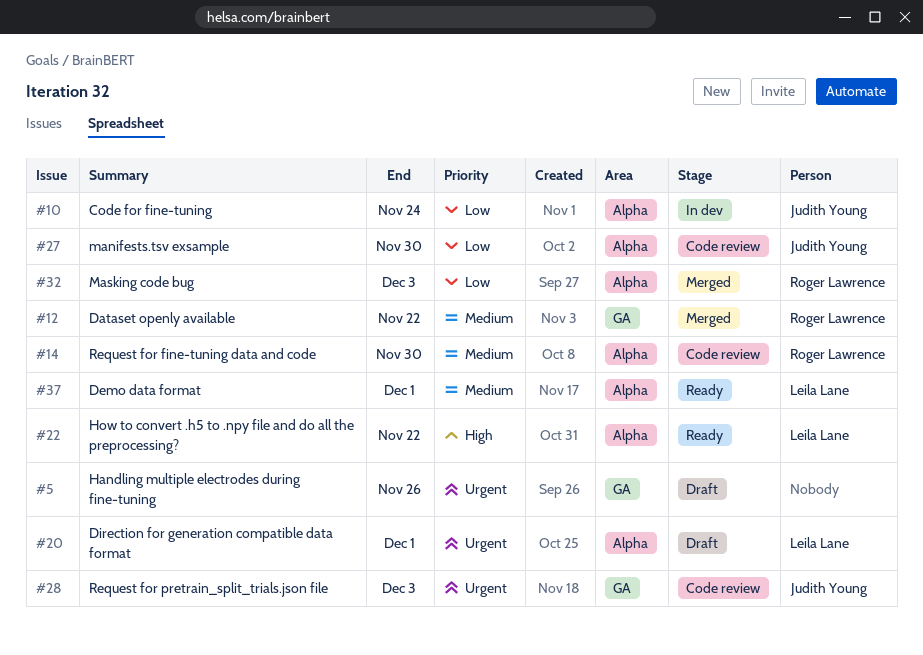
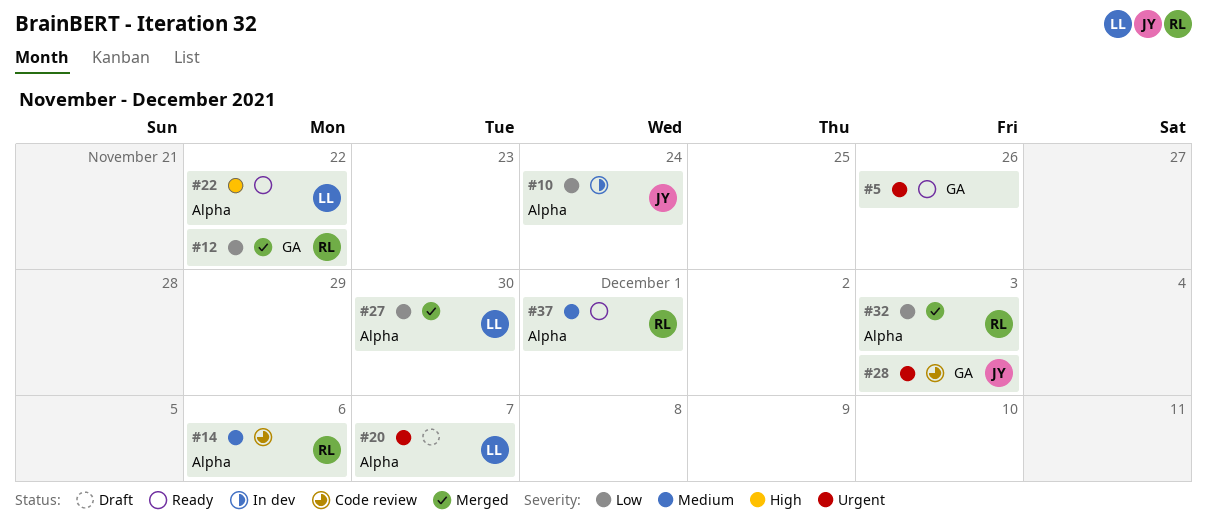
#5, status: Draft -> Ready
#12, priority: Medium -> Low
#14, due: Nov 30 -> Dec 6
#20, due: Dec 1 -> Dec 7
#27, status: Code review -> Merged
#27, owner: Judith Young -> Leila Lane
#37, owner: Leila Lane -> Roger Lawrence

